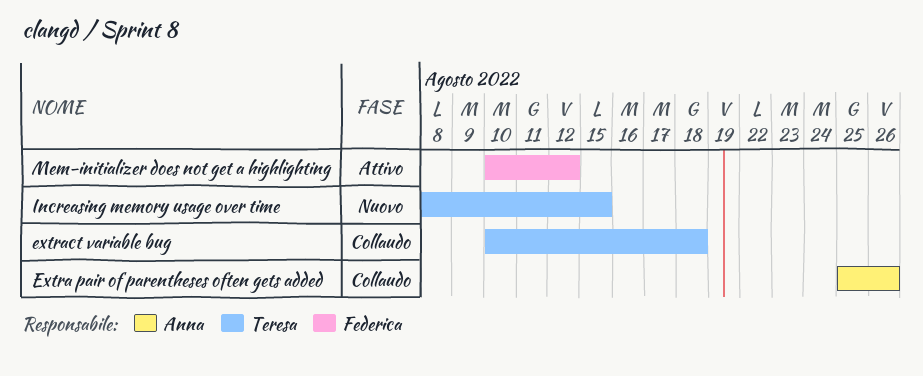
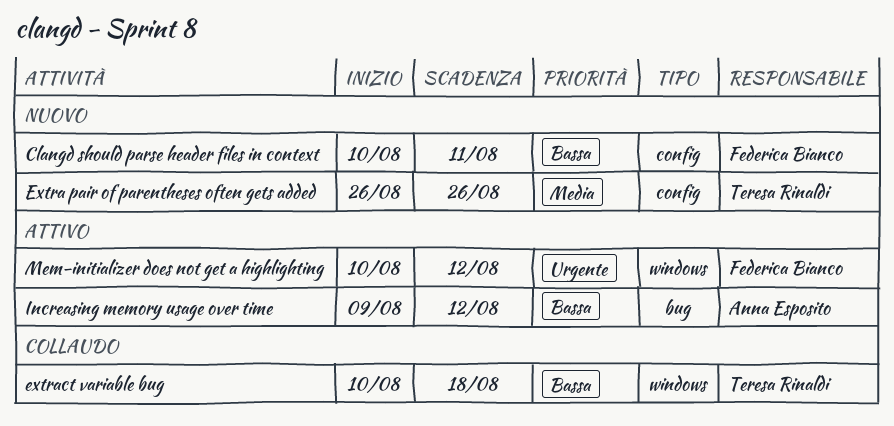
Clangd should parse header files in context: none -> present
Extra pair of parentheses often gets added, status: Collaudo -> Nuovo
Extra pair of parentheses often gets added, owner: Anna Esposito -> Teresa Rinaldi
Extra pair of parentheses often gets added, start: Aug 25 -> Aug 26
Increasing memory usage over time, status: Nuovo -> Attivo
Increasing memory usage over time, owner: Teresa Rinaldi -> Anna Esposito
Increasing memory usage over time, start: Aug 8 -> Aug 9
Increasing memory usage over time, due: Aug 15 -> Aug 12

